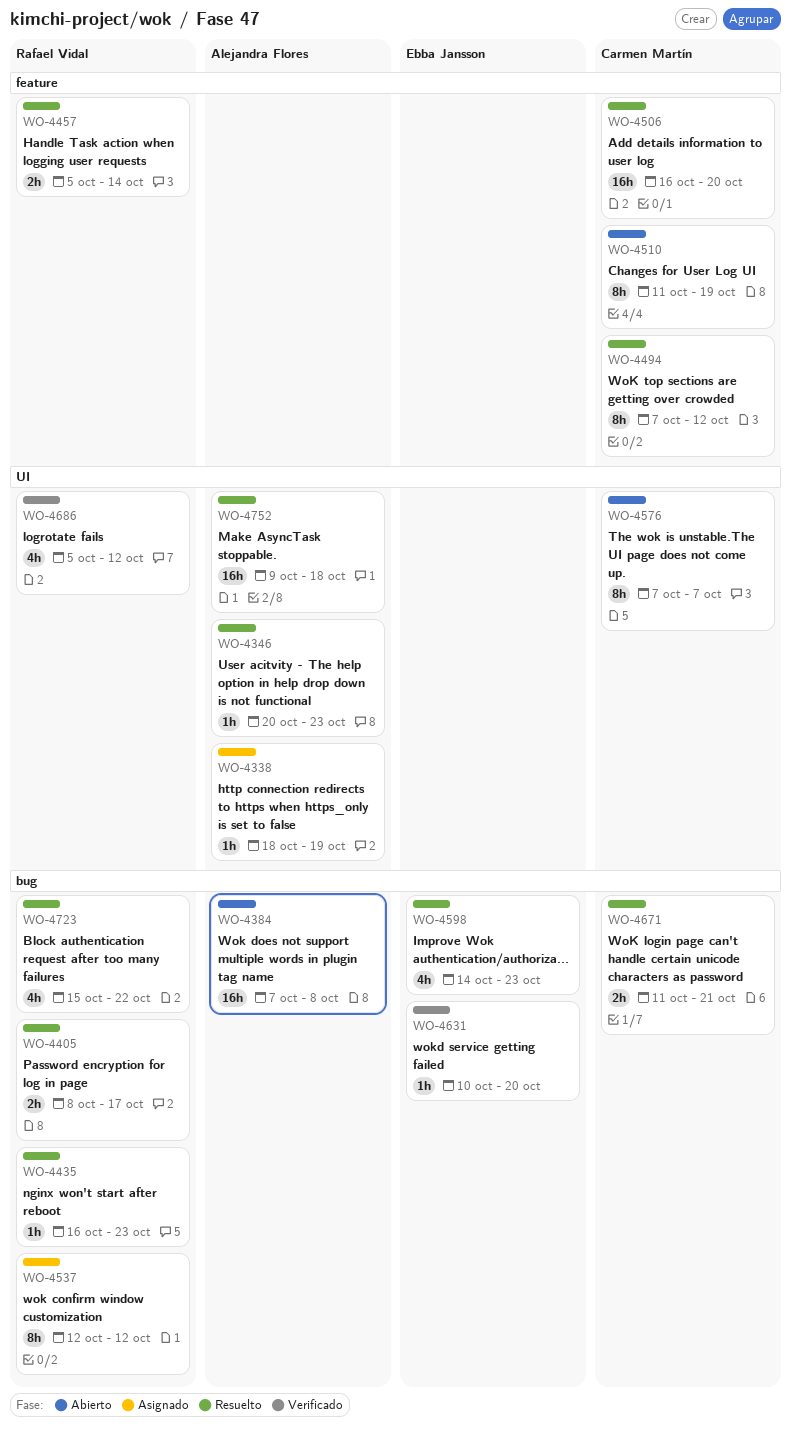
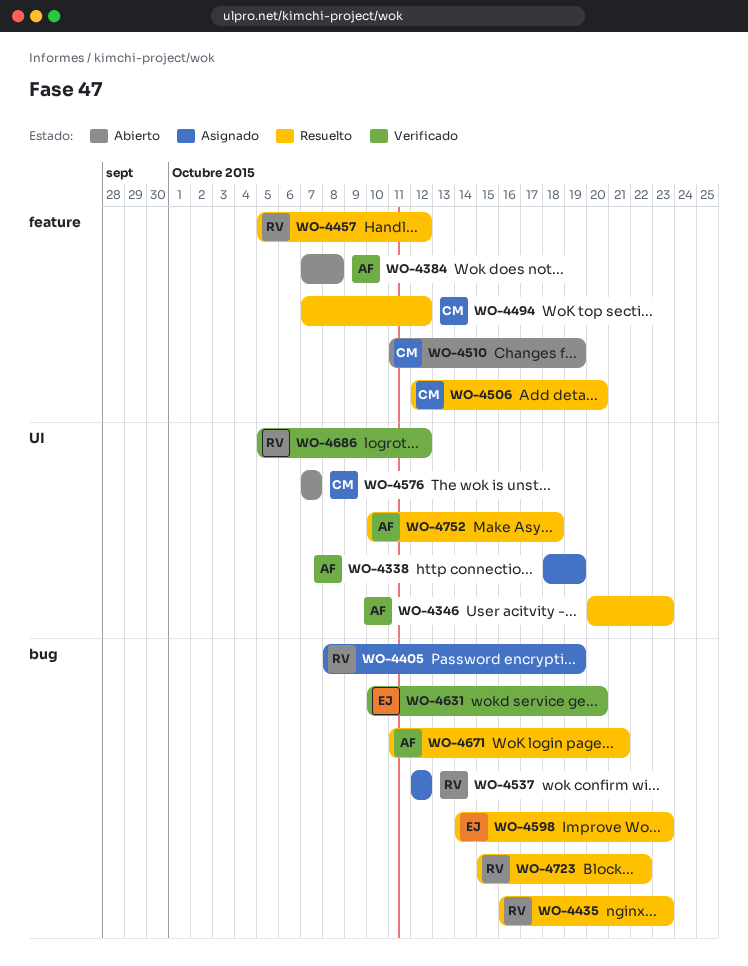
WO-4384, label: bug -> feature
WO-4405, status: Resuelto -> Asignado
WO-4405, due: Oct 17 -> Oct 19
WO-4457, due: Oct 14 -> Oct 12
WO-4506, start: Oct 16 -> Oct 12
WO-4671, owner: Carmen Martín -> Alejandra Flores
WO-4752, start: Oct 9 -> Oct 10

